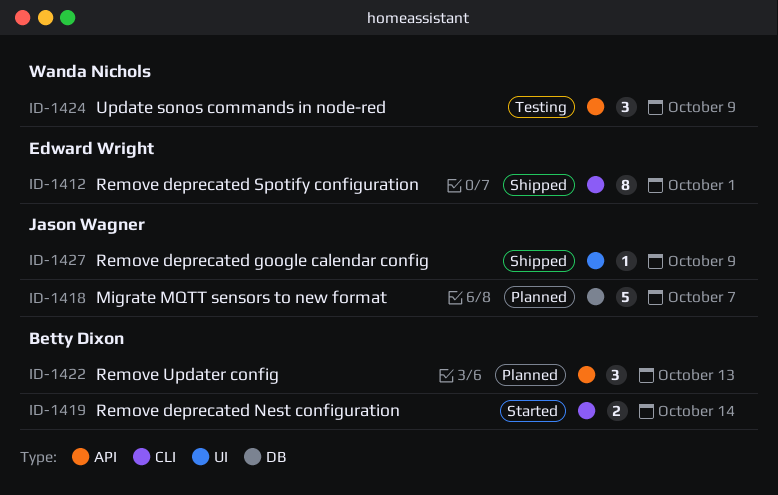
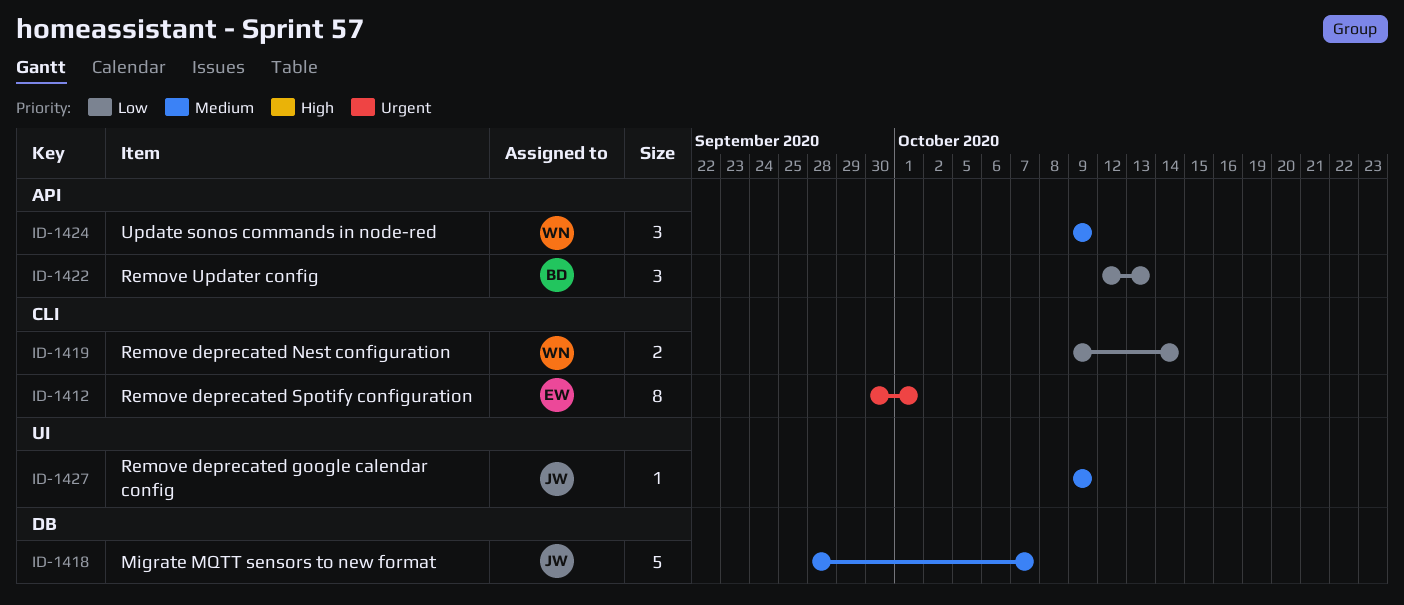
ID-1419, owner: Betty Dixon -> Wanda Nichols

